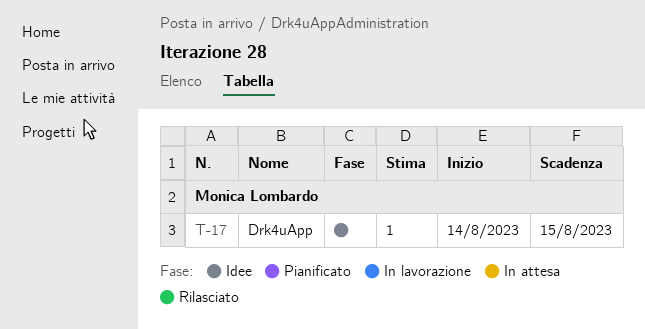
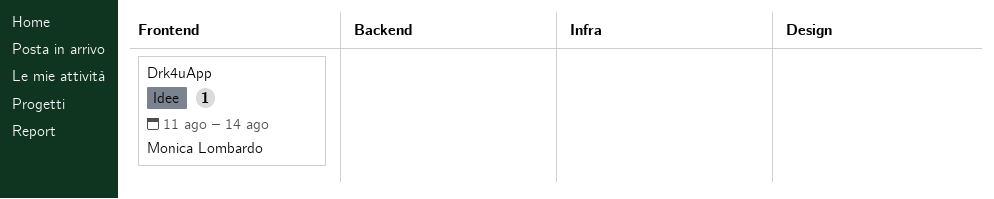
Drk4uApp, start: Aug 14 -> Aug 11
Drk4uApp, due: Aug 15 -> Aug 14

